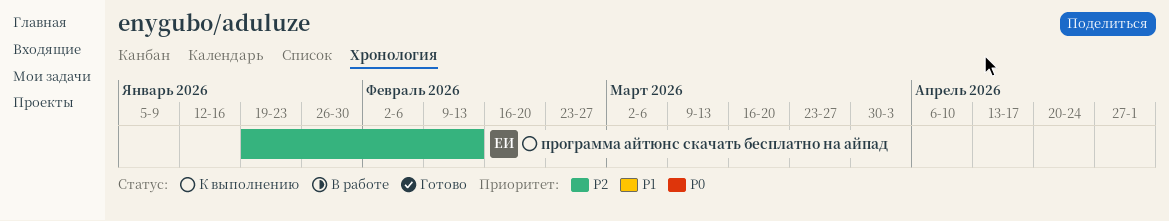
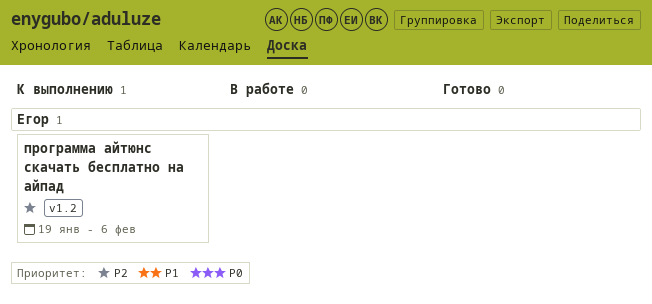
программа айтюнс скачать бесплатно на айпад, due: Feb 13 -> Feb 6

